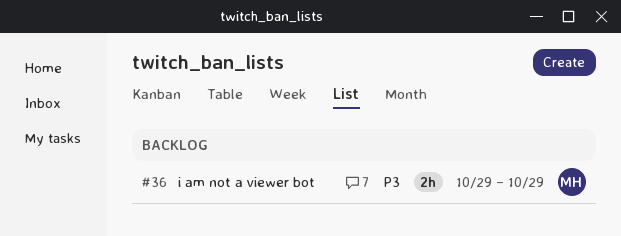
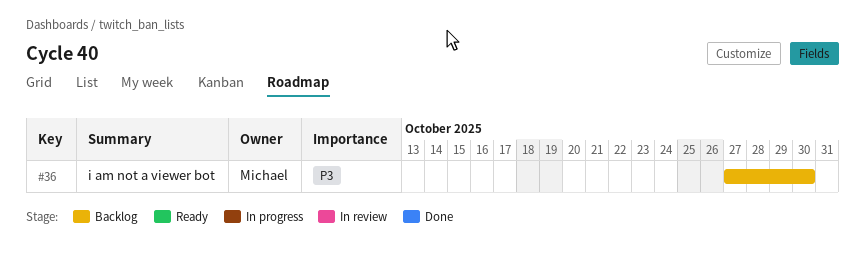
#36, start: Oct 29 -> Oct 27
#36, due: Oct 29 -> Oct 30

